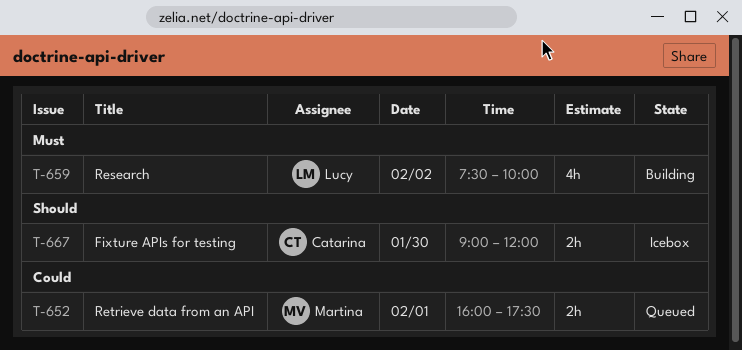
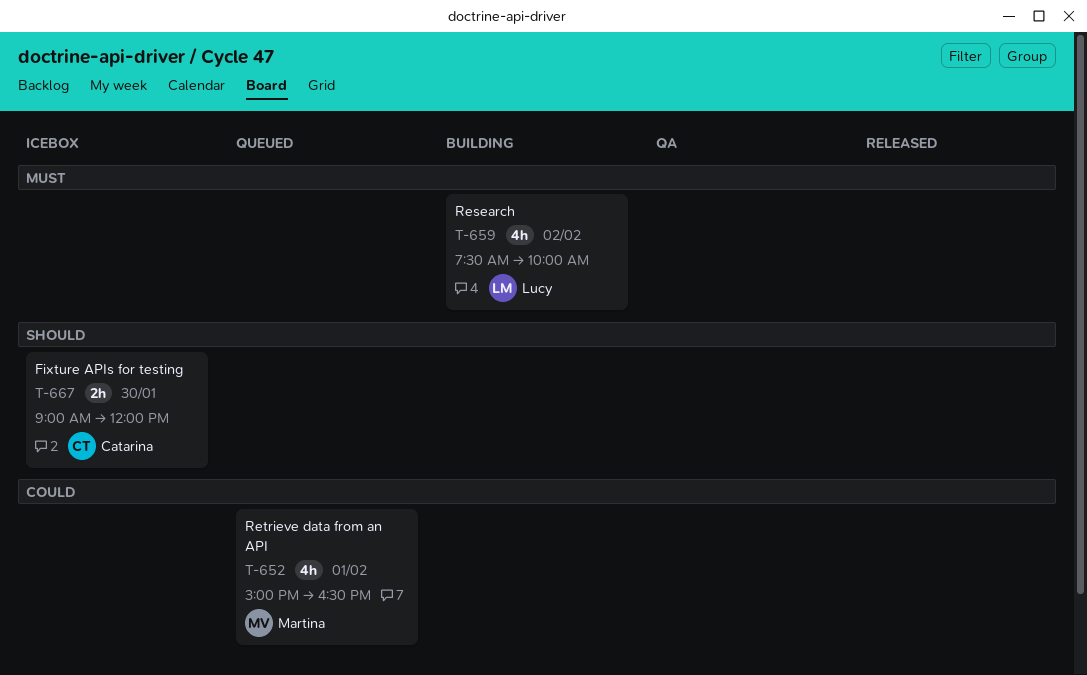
T-652, estimate: 2h -> 4h
T-652, begins: 16:00 -> 15:00
T-652, ends: 17:30 -> 16:30

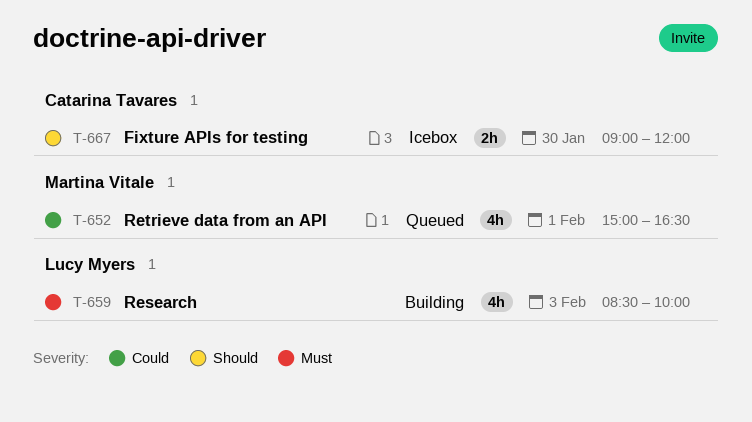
T-659, day: Feb 2 -> Feb 3
T-659, begins: 07:30 -> 08:30

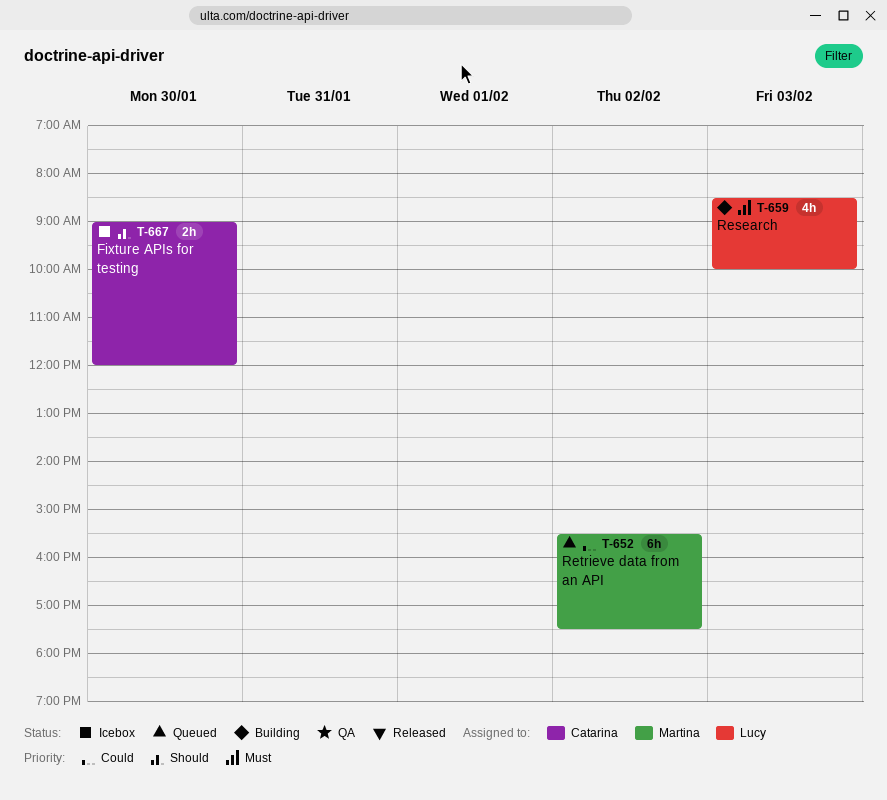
T-652, estimate: 4h -> 6h
T-652, day: Feb 1 -> Feb 2
T-652, begins: 15:00 -> 15:30
T-652, ends: 16:30 -> 17:30

